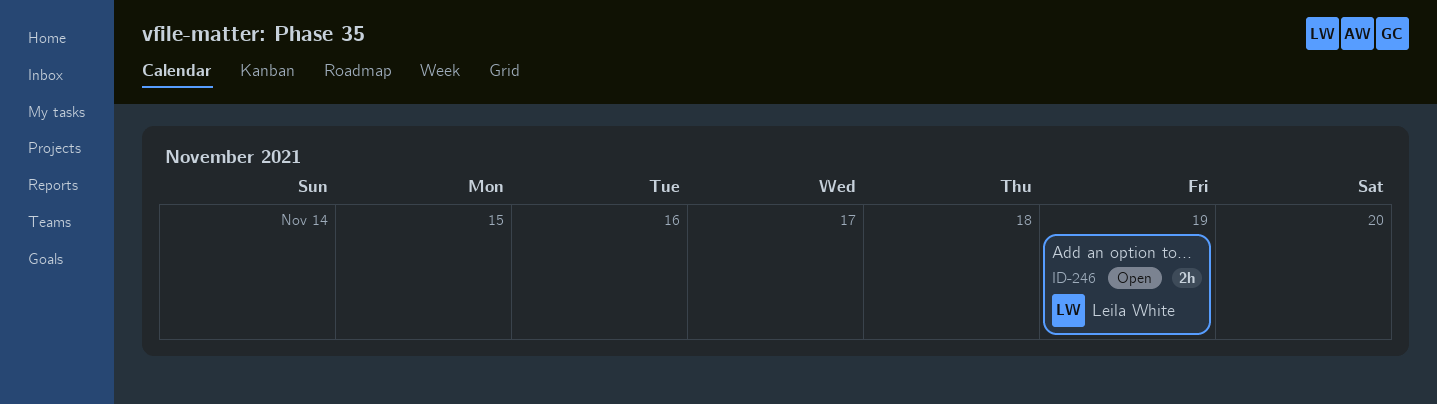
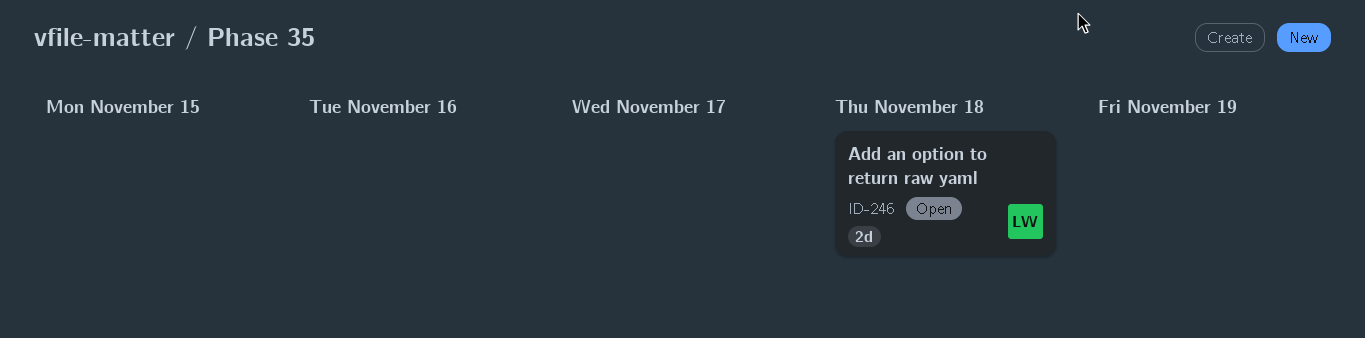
ID-246, estimate: 2h -> 2d
ID-246, due: Nov 19 -> Nov 18

